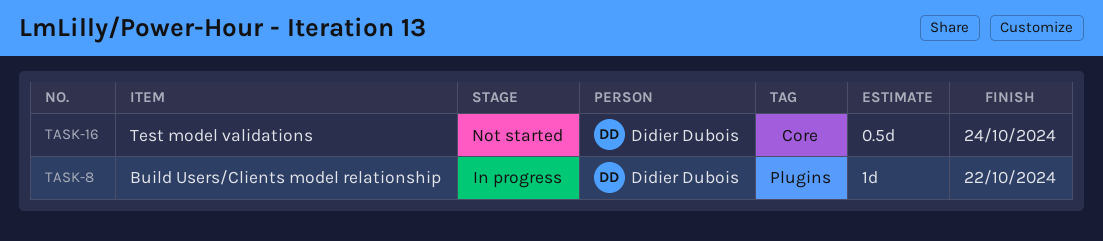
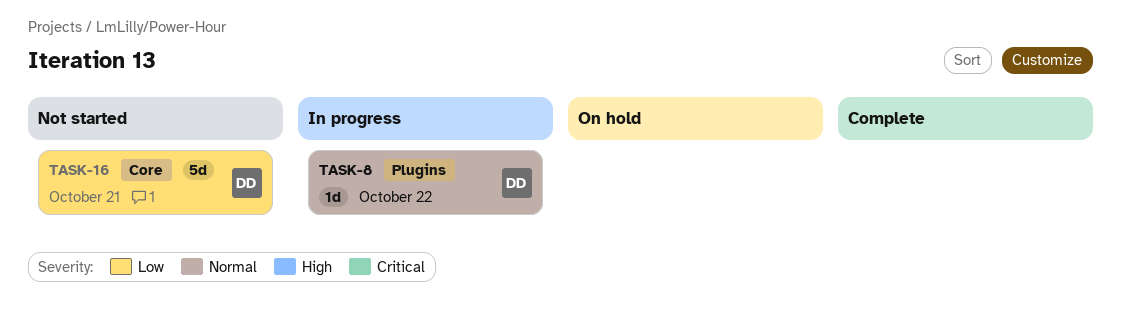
TASK-16, estimate: 0.5d -> 5d
TASK-16, due: Oct 24 -> Oct 21

